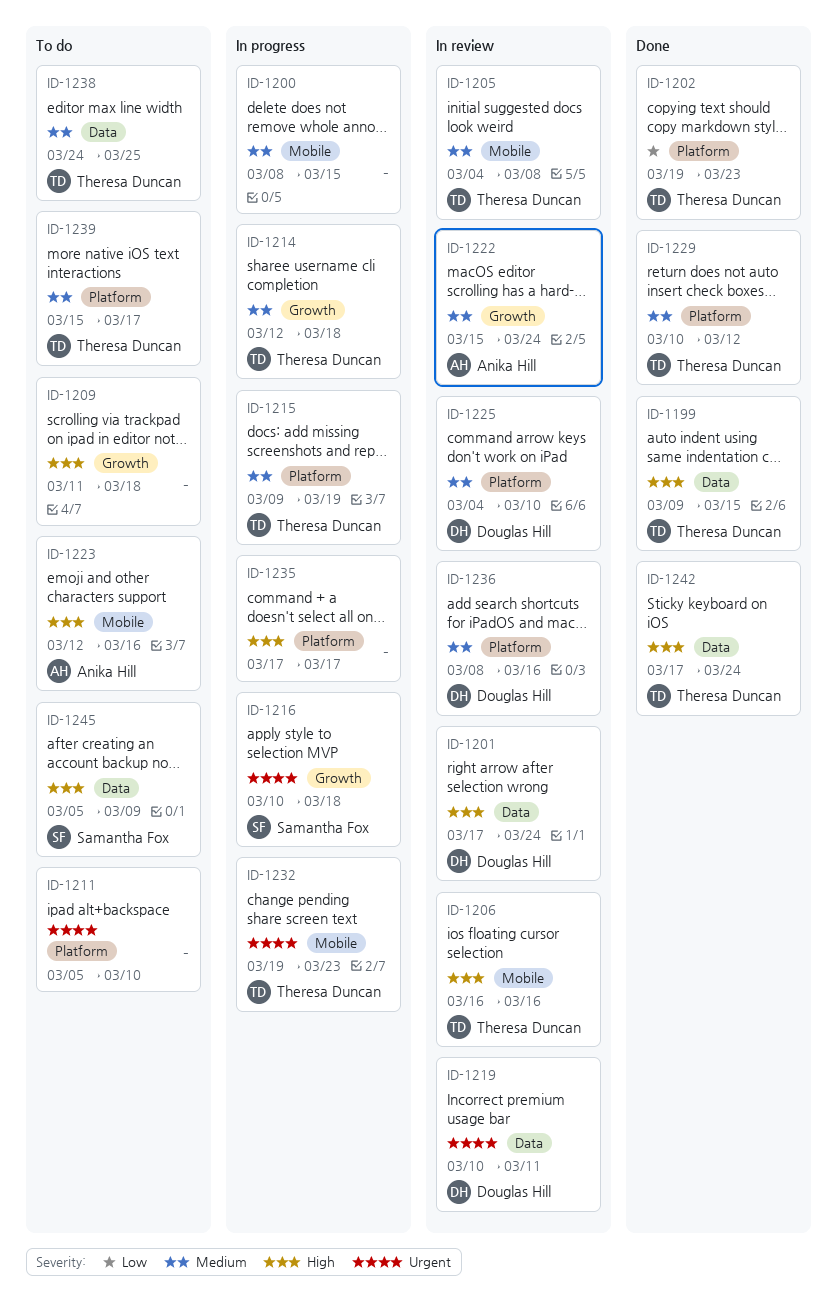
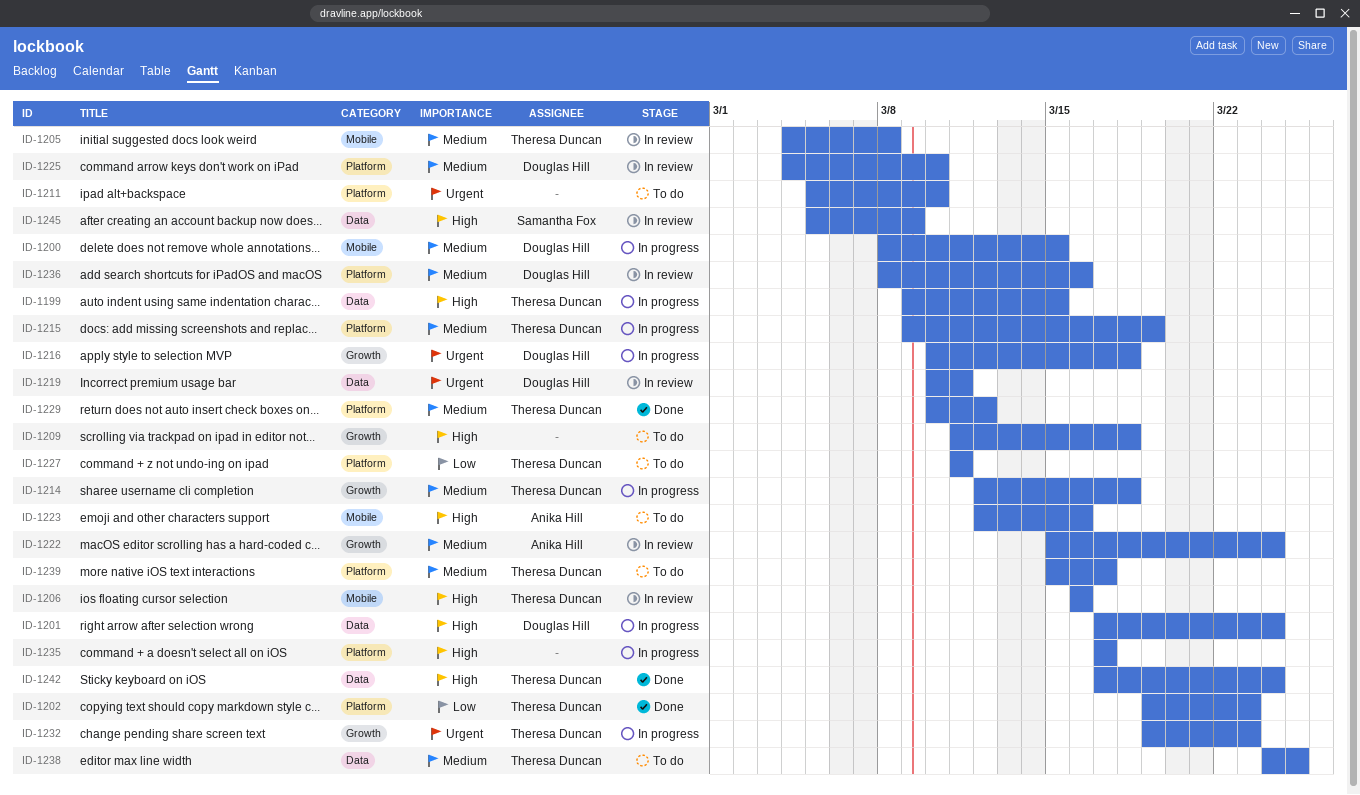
ID-1199, status: Done -> In progress
ID-1200, owner: none -> Douglas Hill
ID-1201, status: In review -> In progress
ID-1216, owner: Samantha Fox -> Douglas Hill
ID-1227: none -> present
ID-1232, label: Mobile -> Growth
ID-1245, status: To do -> In review

